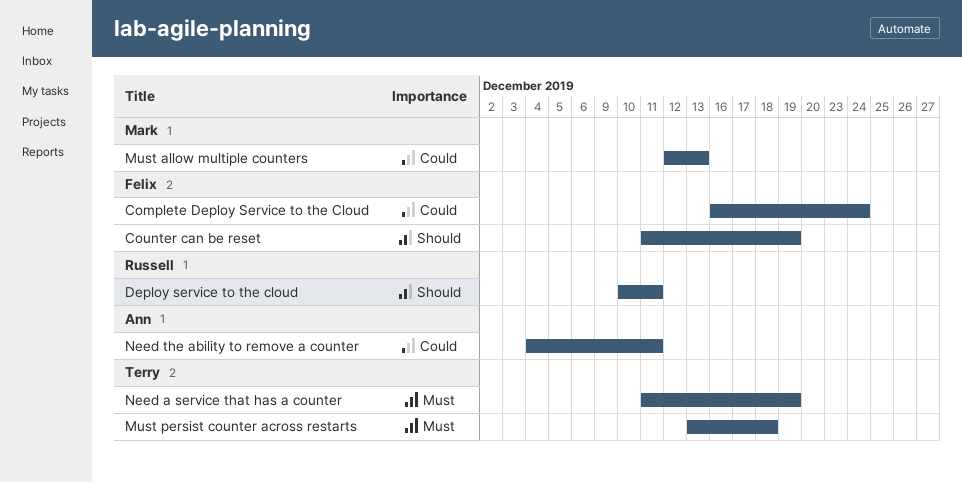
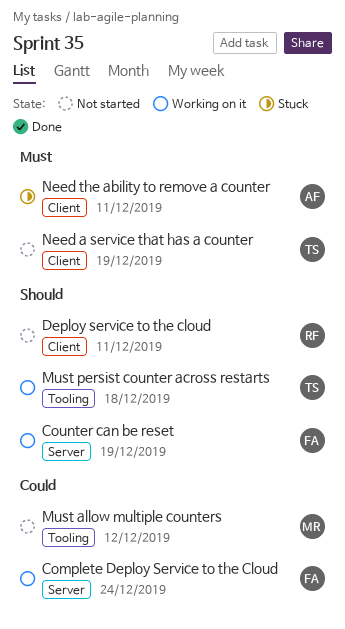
Must allow multiple counters, due: Dec 13 -> Dec 12
Must persist counter across restarts, priority: Must -> Should
Need the ability to remove a counter, priority: Could -> Must

